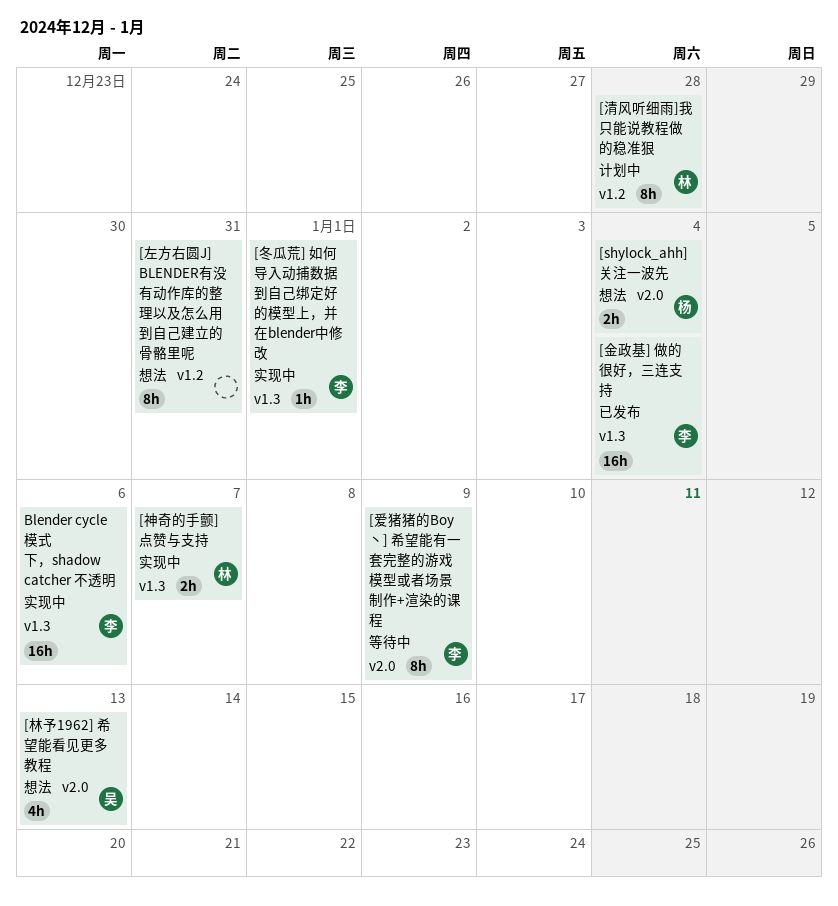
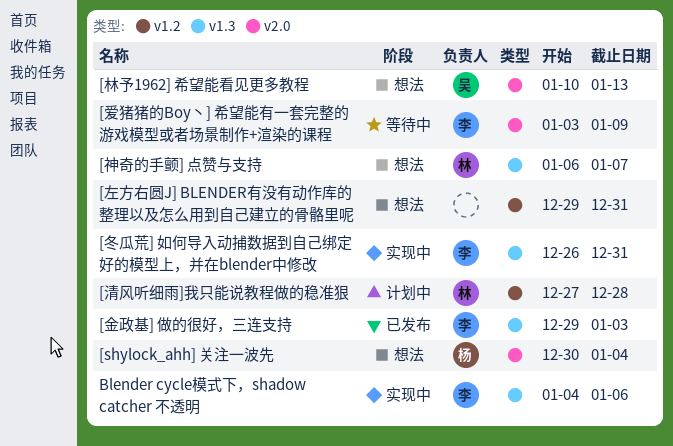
[冬瓜荒] 如何导入动捕数据到自己绑定好的模型上，并在blender中修改, due: Jan 1 -> Dec 31
[神奇的手颤] 点赞与支持, status: 实现中 -> 想法
[金政基] 做的很好，三连支持, due: Jan 4 -> Jan 3

